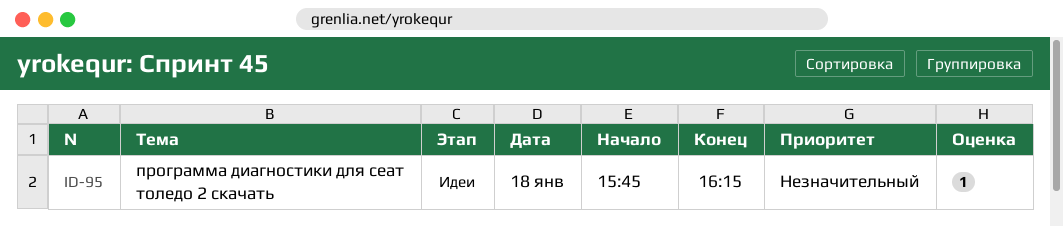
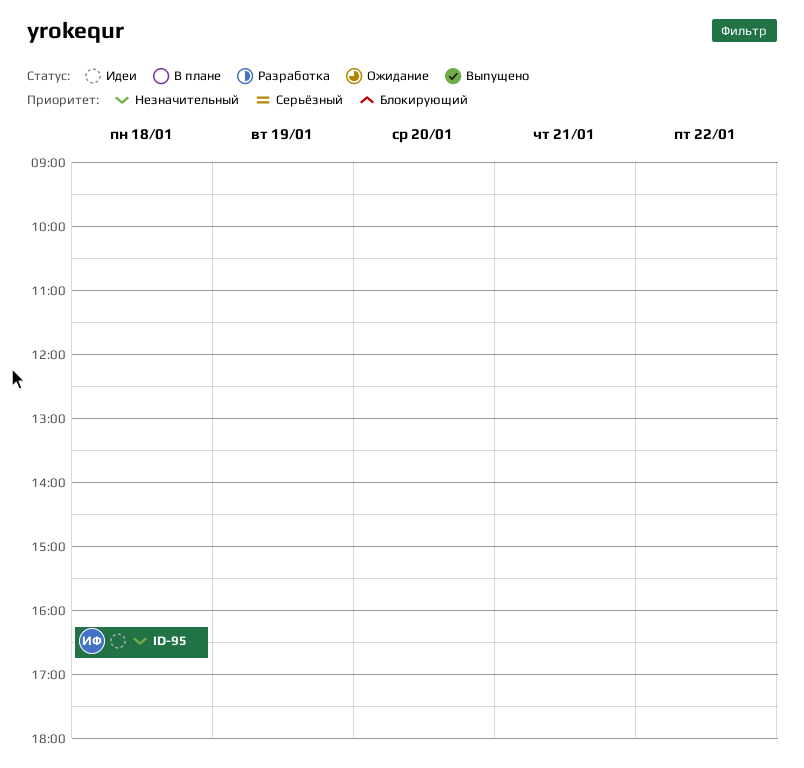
ID-95, begins: 15:45 -> 16:15
ID-95, ends: 16:15 -> 16:45

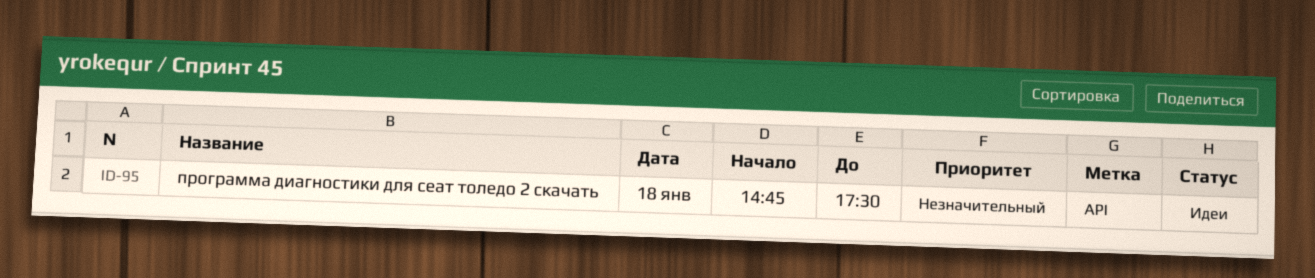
ID-95, begins: 16:15 -> 14:45
ID-95, ends: 16:45 -> 17:30

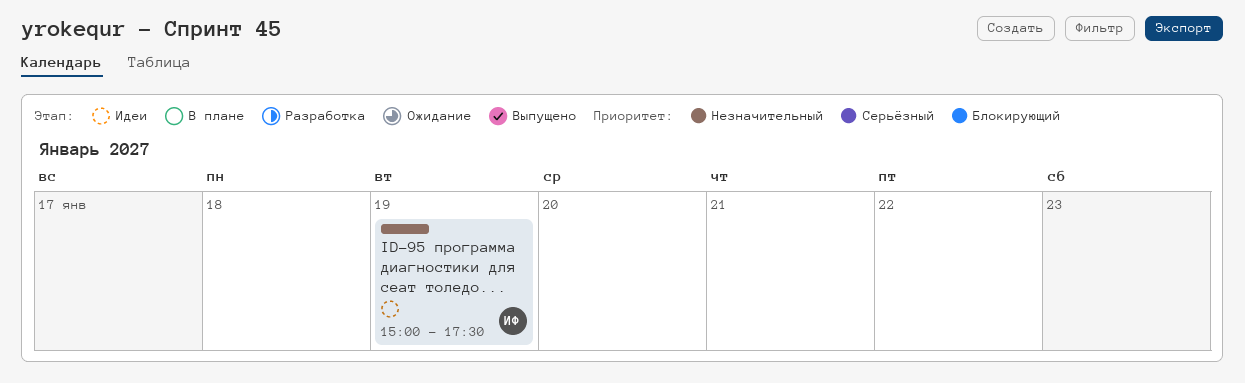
ID-95, day: Jan 18 -> Jan 19
ID-95, begins: 14:45 -> 15:00

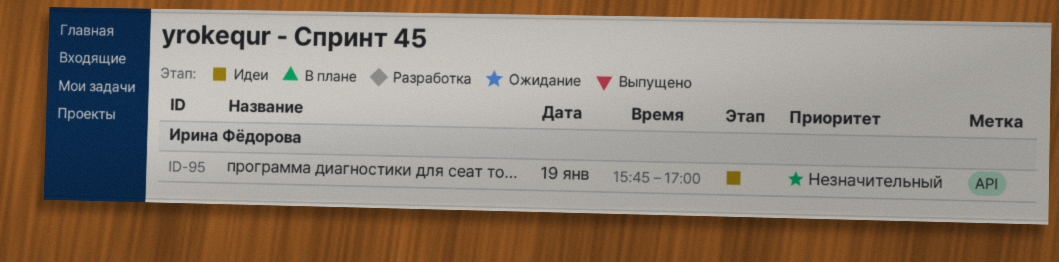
ID-95, begins: 15:00 -> 15:45
ID-95, ends: 17:30 -> 17:00

